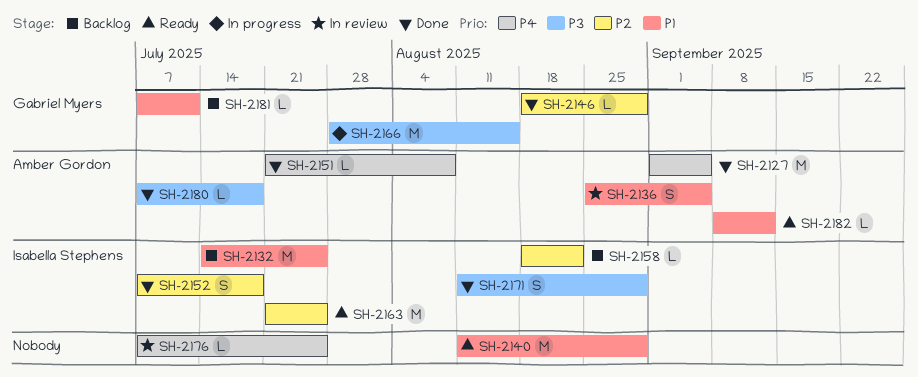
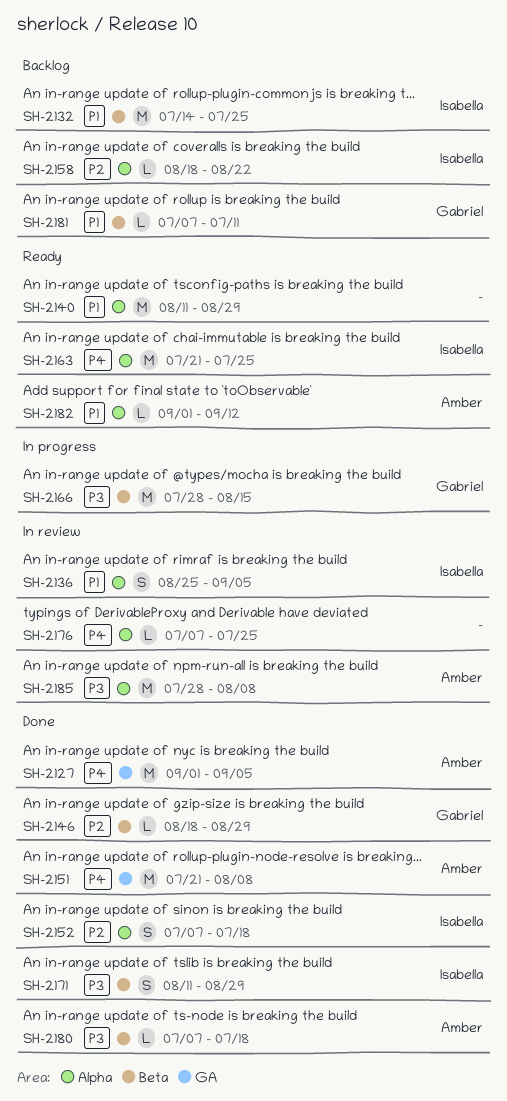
SH-2136, owner: Amber Gordon -> Isabella Stephens
SH-2151, estimate: L -> M
SH-2163, priority: P2 -> P4
SH-2182, start: Sep 8 -> Sep 1
SH-2185: none -> present

